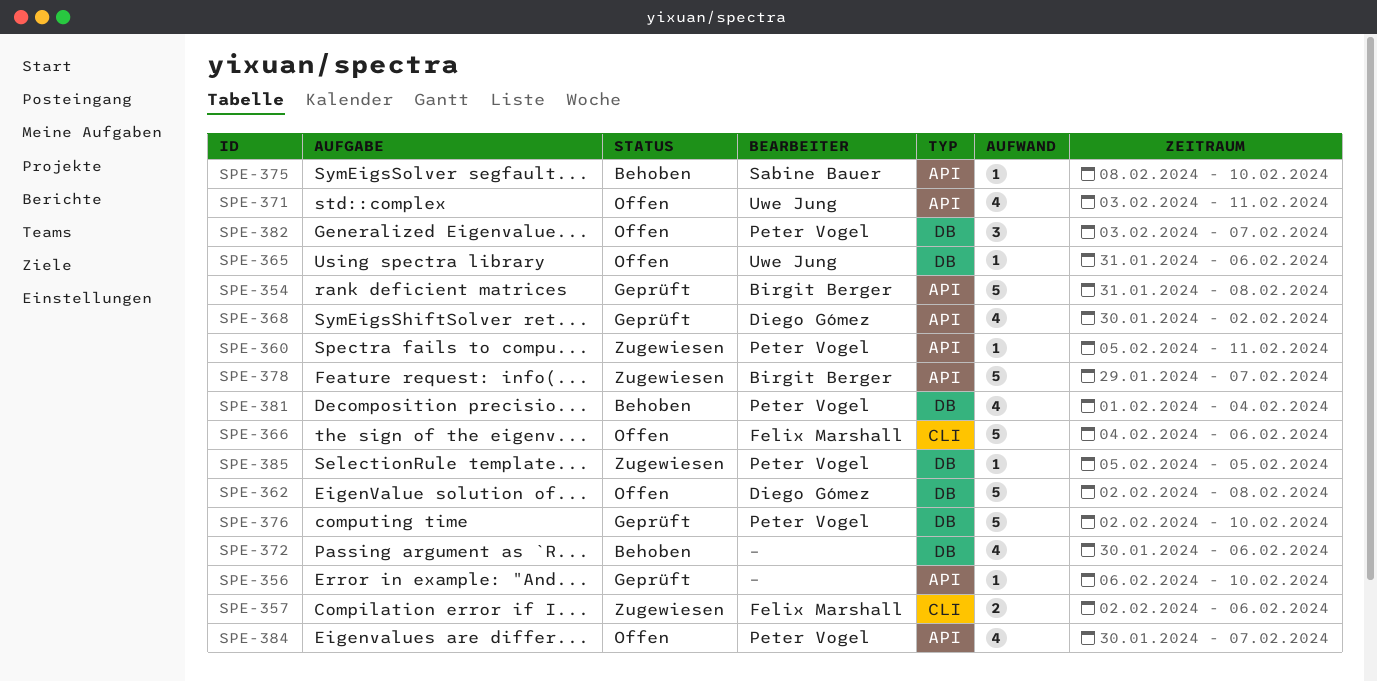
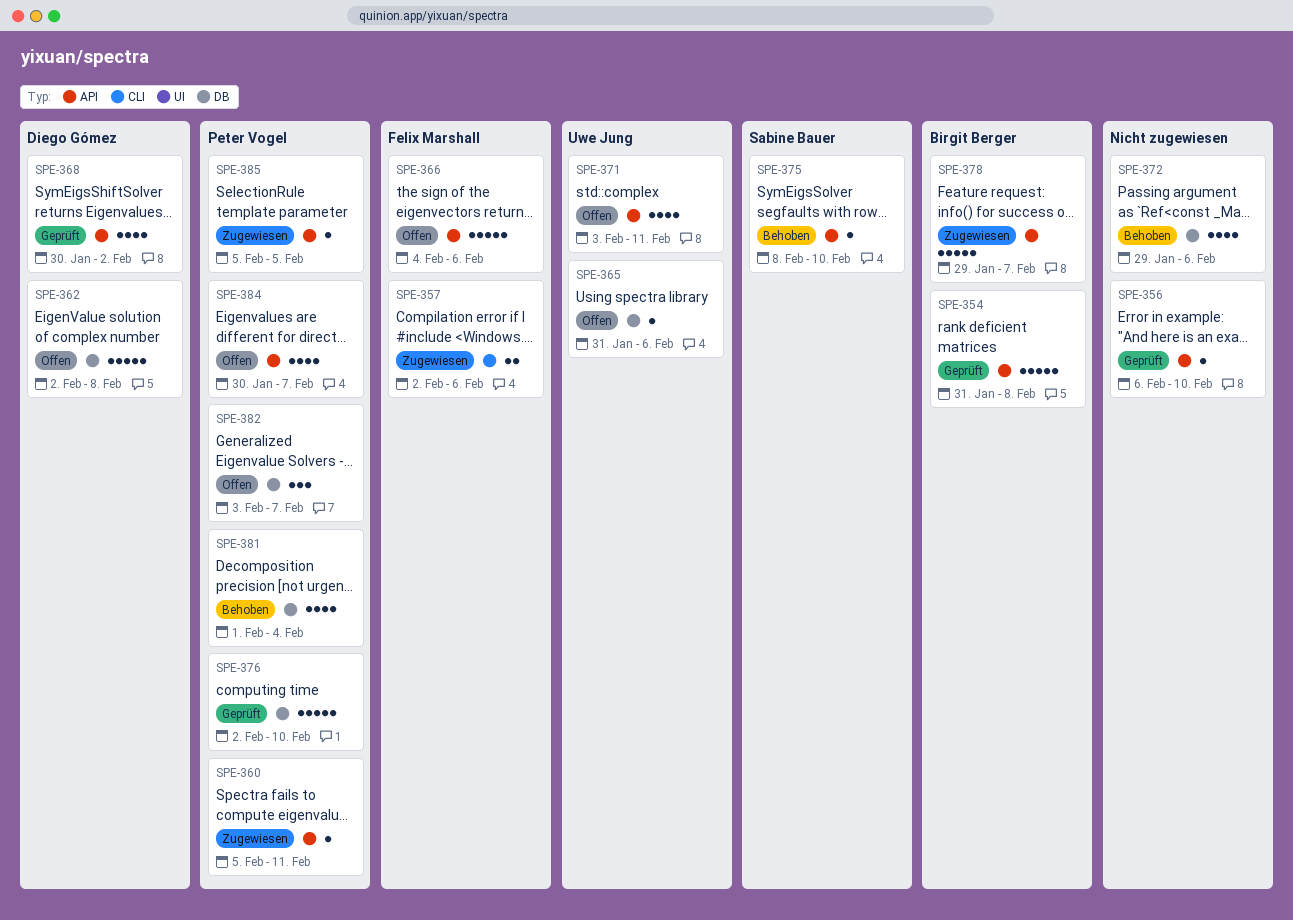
SPE-366, label: CLI -> API
SPE-372, start: Jan 30 -> Jan 29
SPE-385, label: DB -> API

